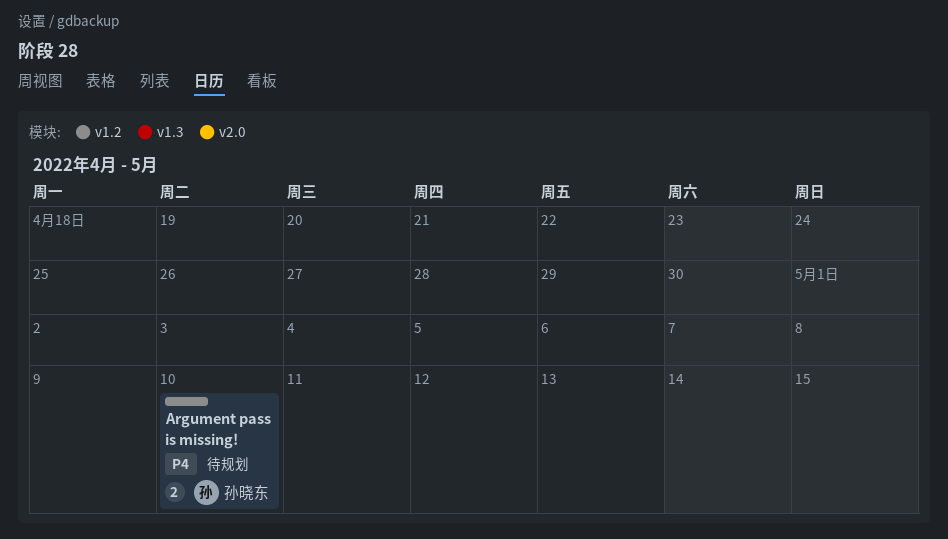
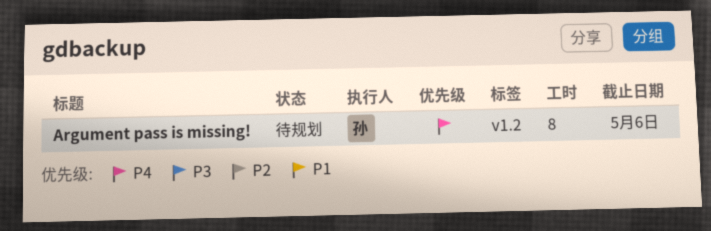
Argument pass is missing!, estimate: 2 -> 8
Argument pass is missing!, due: May 10 -> May 6

